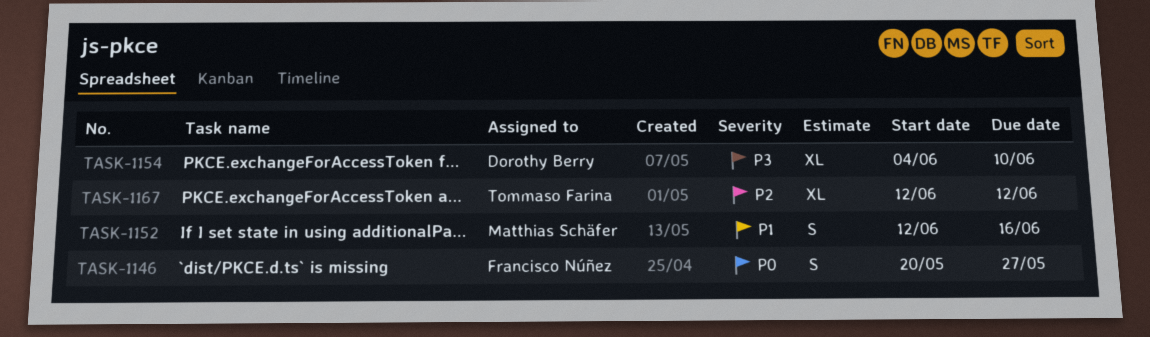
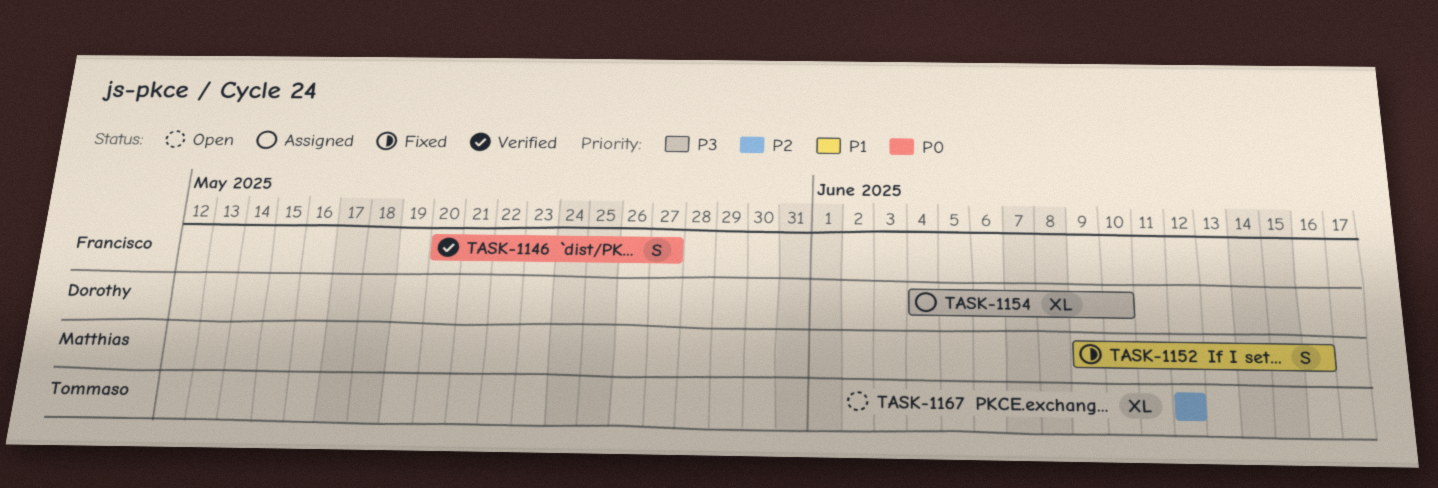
TASK-1152, start: Jun 12 -> Jun 9

